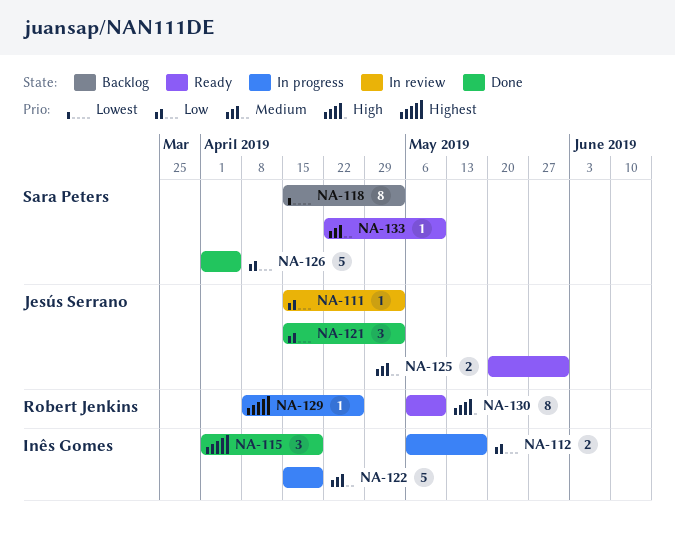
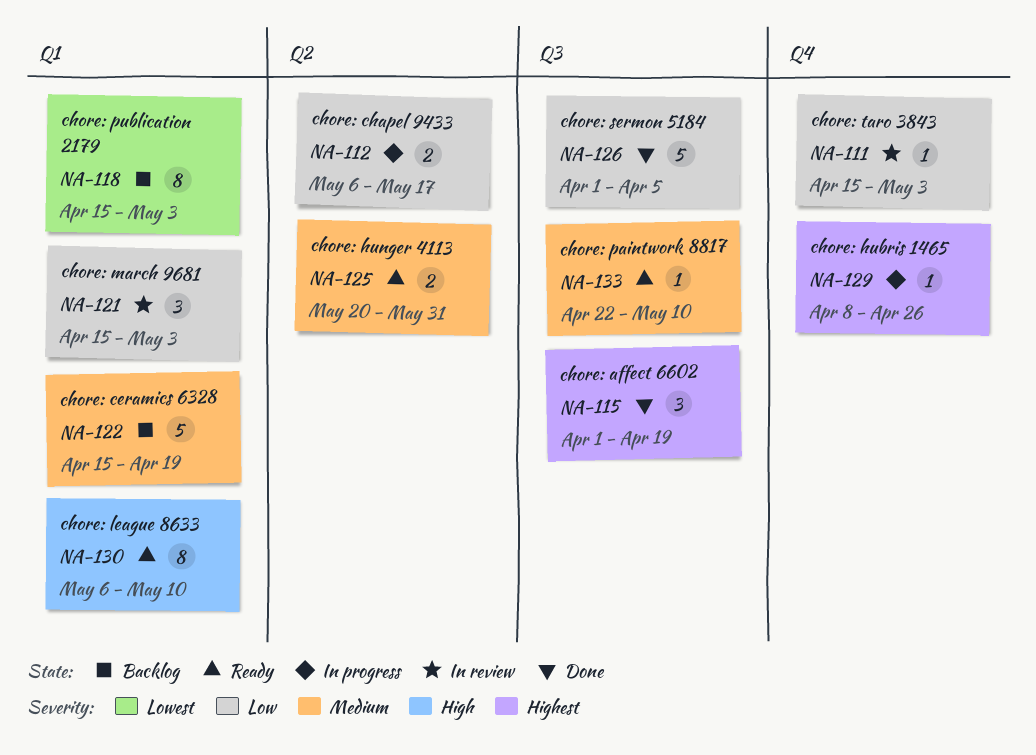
NA-121, status: Done -> In review
NA-122, status: In progress -> Backlog

